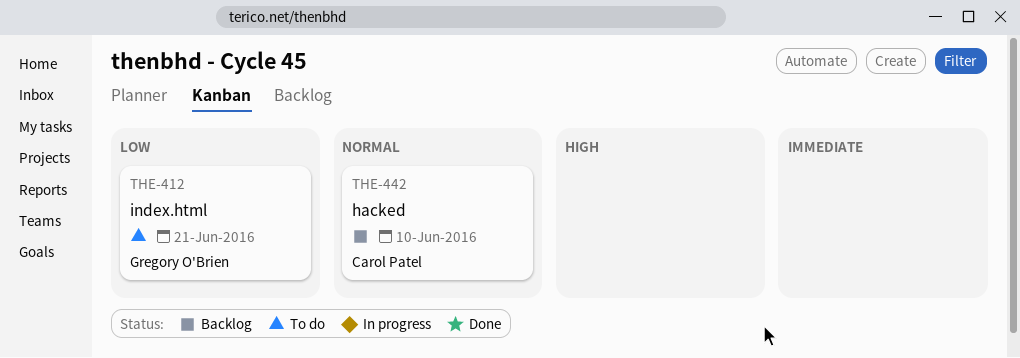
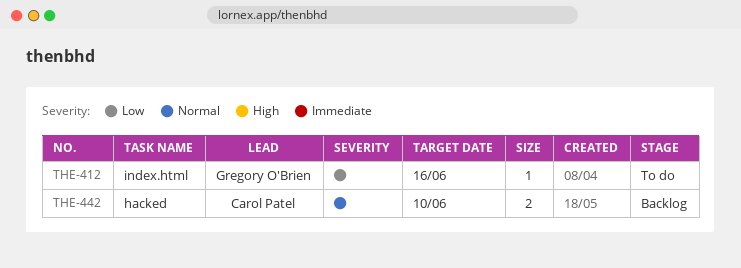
THE-412, due: Jun 21 -> Jun 16

